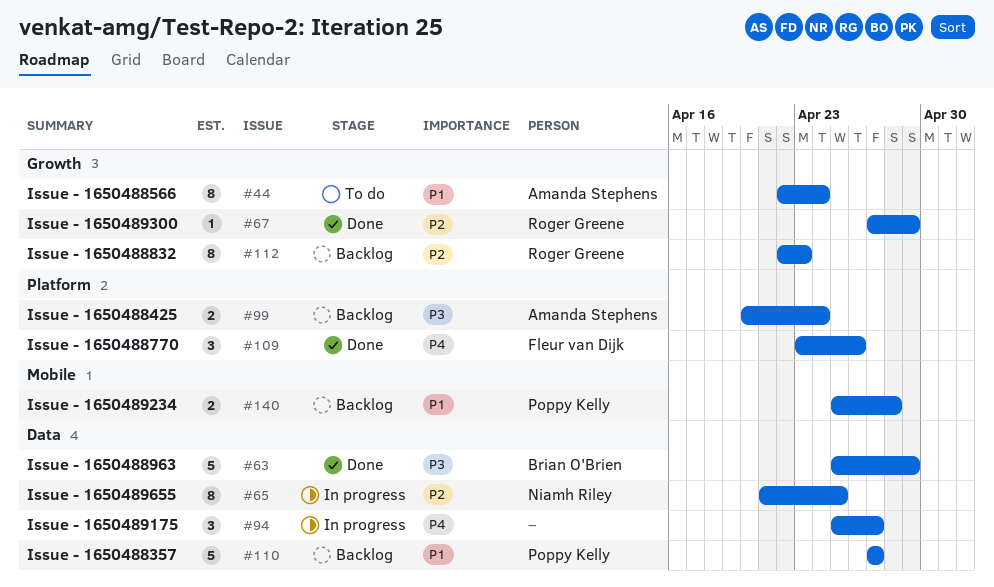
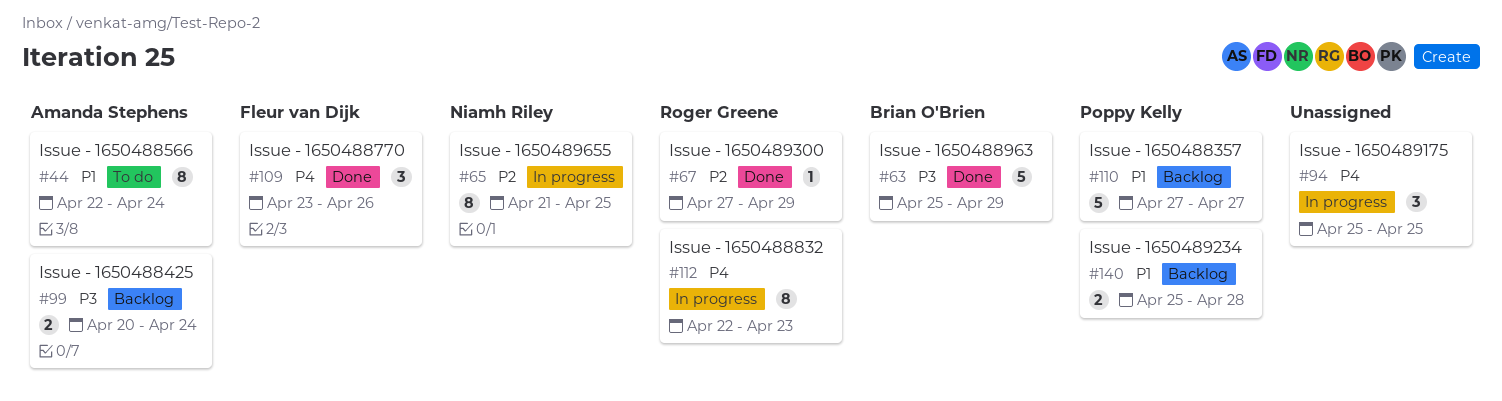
#94, due: Apr 27 -> Apr 25
#112, status: Backlog -> In progress
#112, priority: P2 -> P4

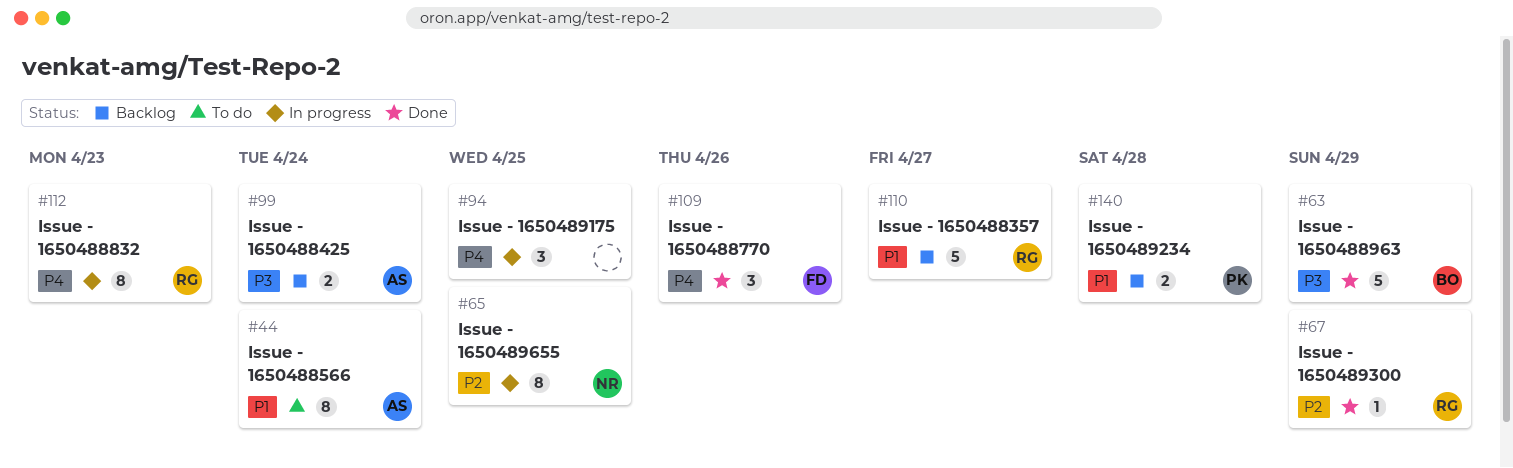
#110, owner: Poppy Kelly -> Roger Greene

